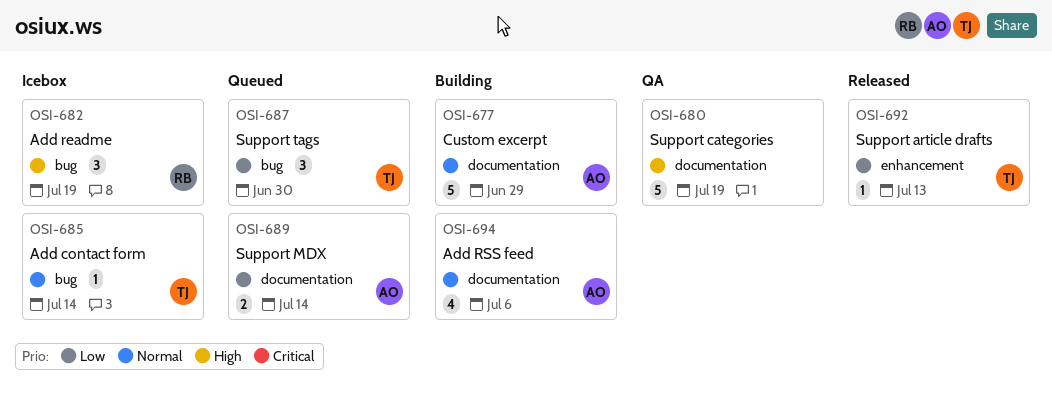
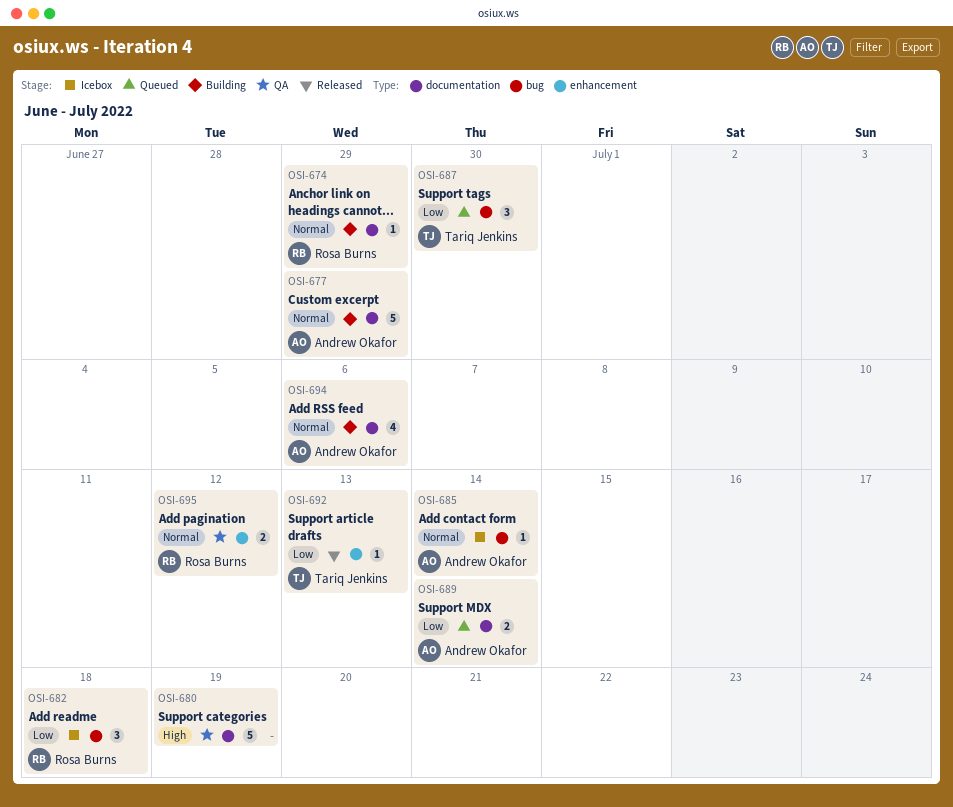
OSI-674: none -> present
OSI-682, priority: High -> Low
OSI-682, due: Jul 19 -> Jul 18
OSI-685, owner: Tariq Jenkins -> Andrew Okafor
OSI-695: none -> present

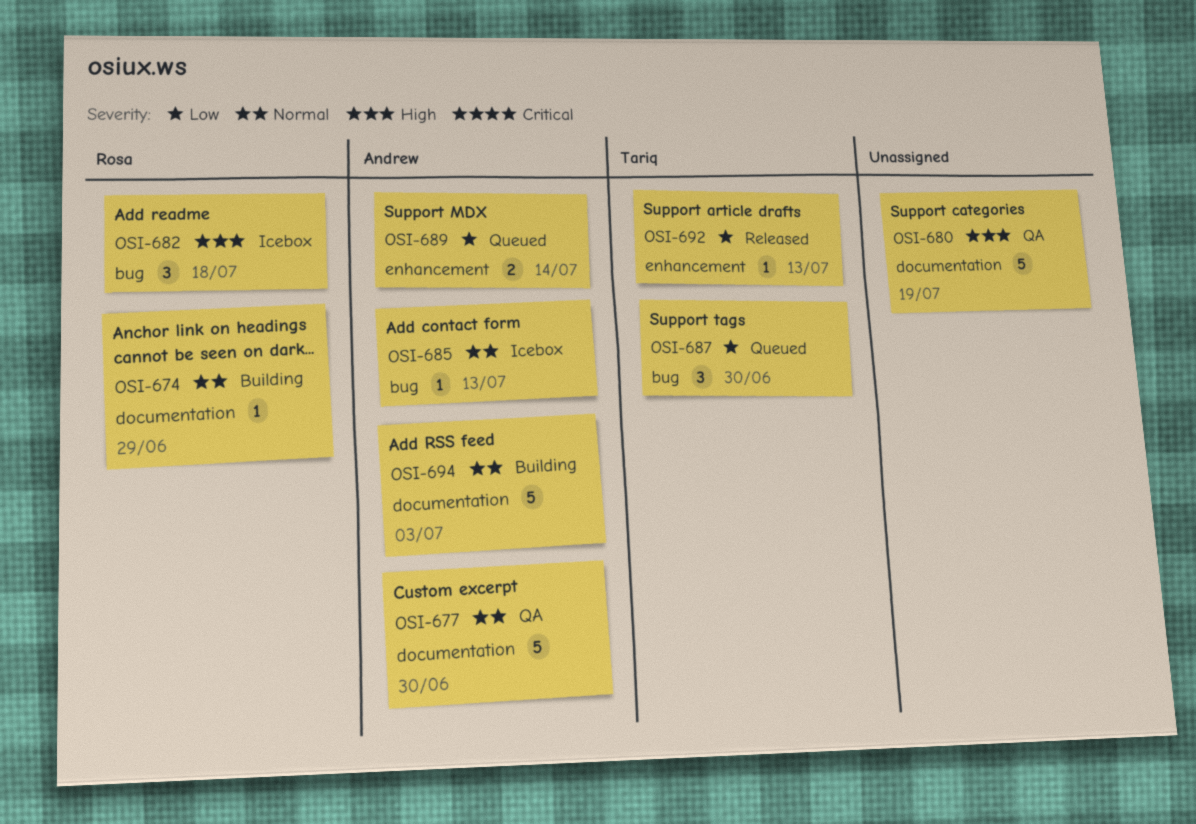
OSI-677, status: Building -> QA
OSI-677, due: Jun 29 -> Jun 30
OSI-682, priority: Low -> High
OSI-685, due: Jul 14 -> Jul 13
OSI-689, label: documentation -> enhancement
OSI-694, estimate: 4 -> 5
OSI-694, due: Jul 6 -> Jul 3
OSI-695: present -> none

